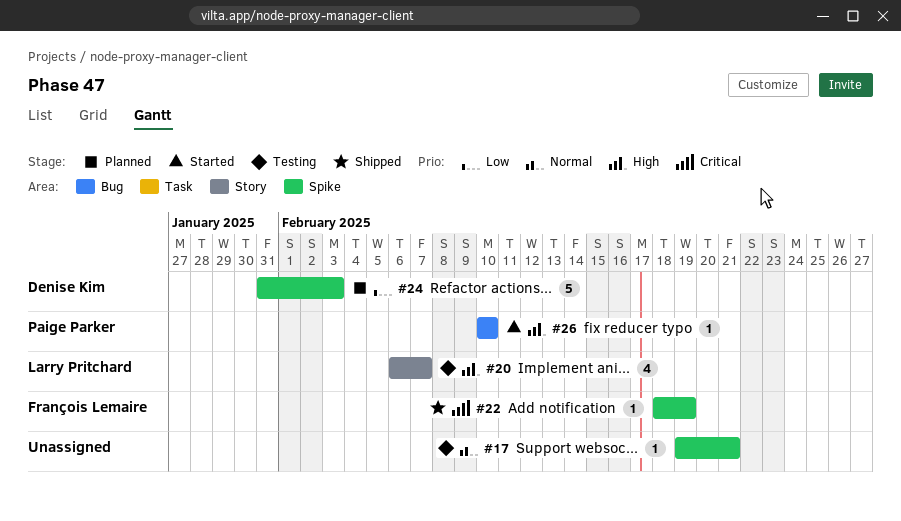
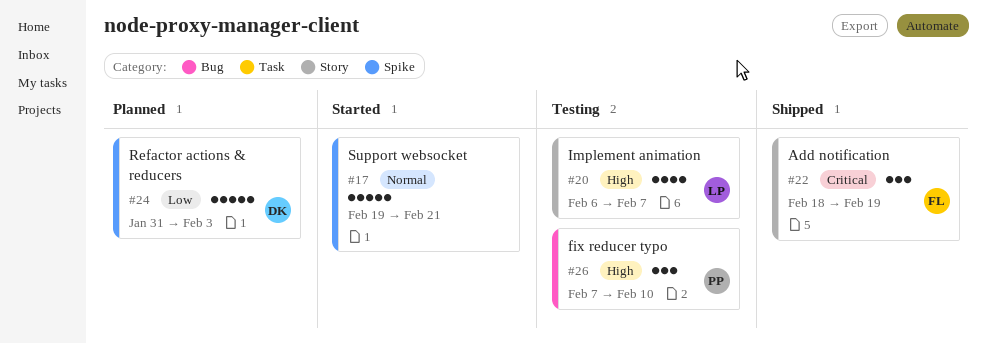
#17, status: Testing -> Started
#17, estimate: 1 -> 5
#22, label: Spike -> Story
#22, estimate: 1 -> 3
#26, status: Started -> Testing
#26, estimate: 1 -> 3
#26, start: Feb 10 -> Feb 7

